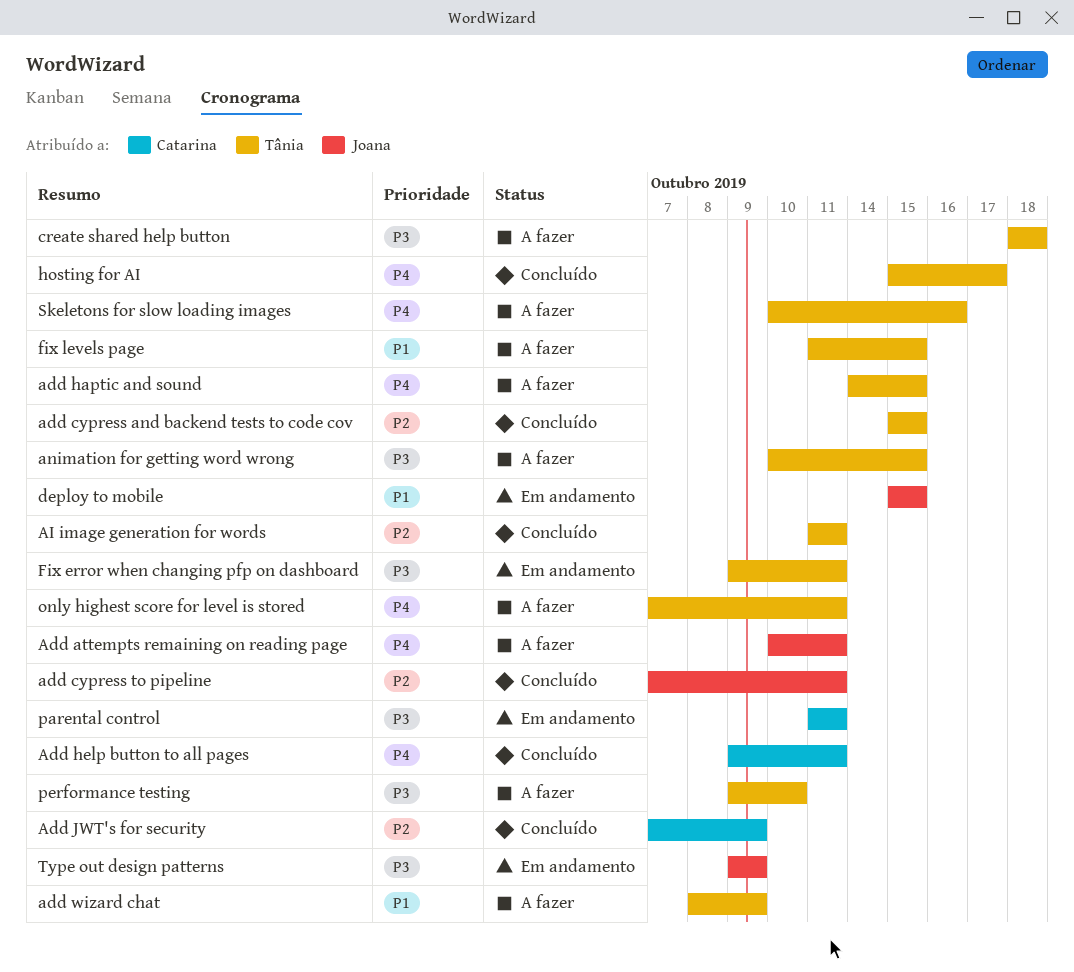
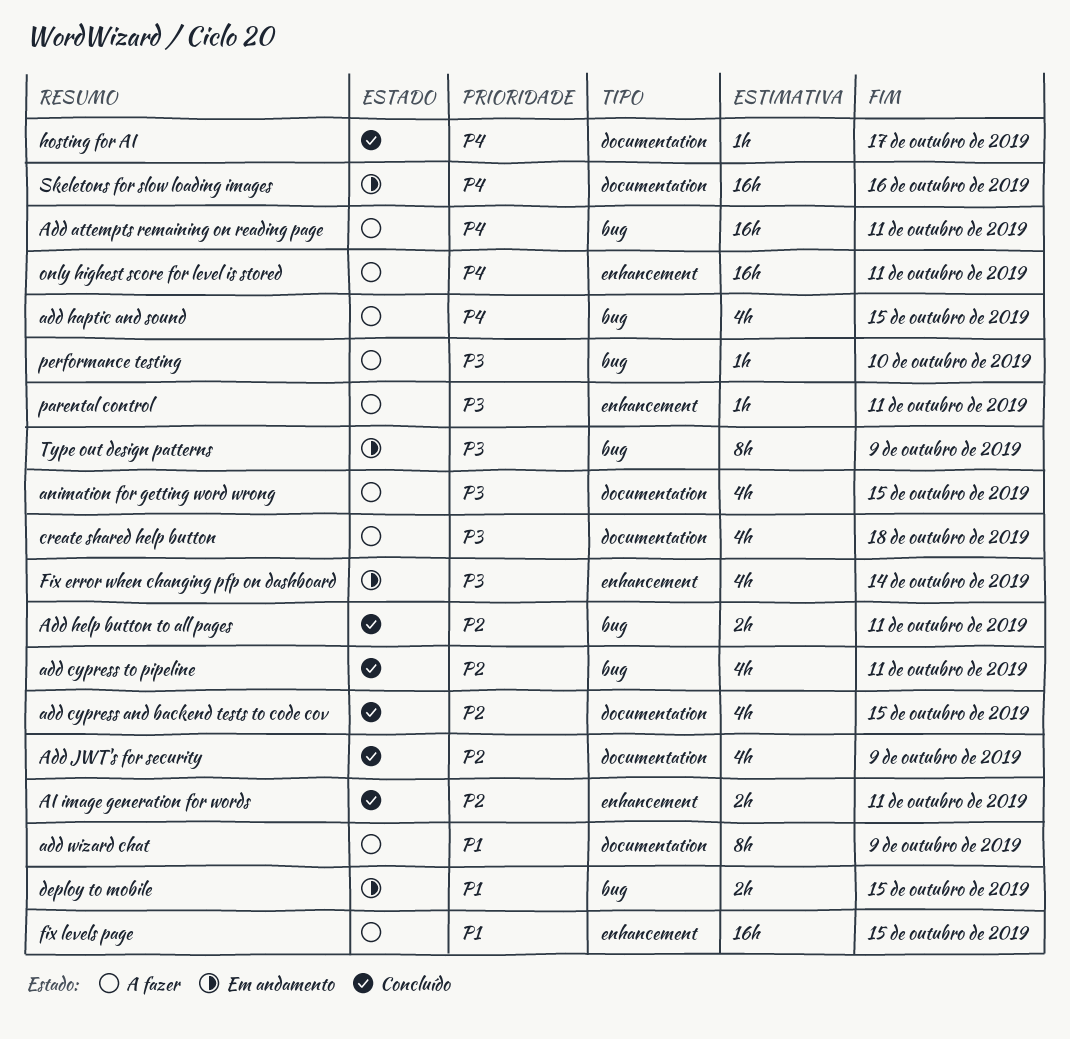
Add help button to all pages, priority: P4 -> P2
Fix error when changing pfp on dashboard, due: Oct 11 -> Oct 14
parental control, status: Em andamento -> A fazer
Skeletons for slow loading images, status: A fazer -> Em andamento

